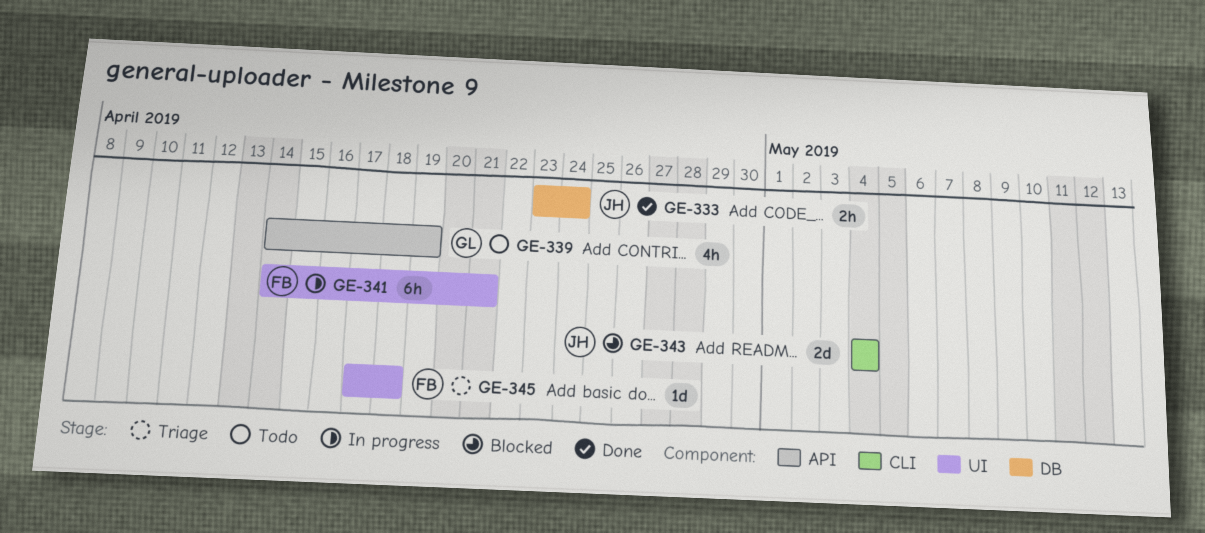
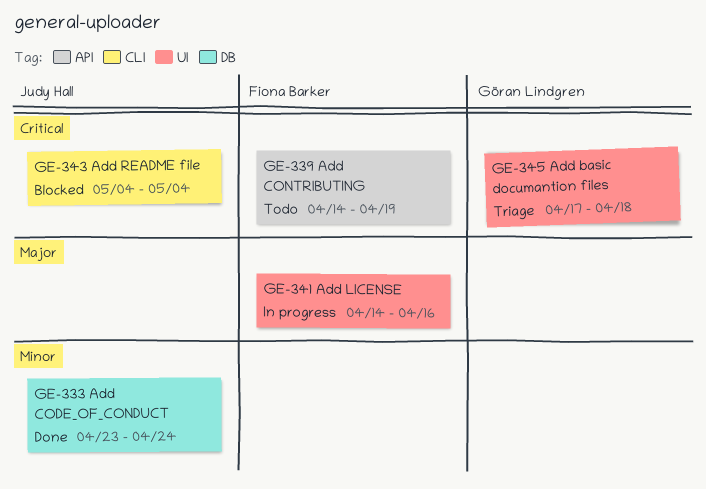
GE-339, owner: Göran Lindgren -> Fiona Barker
GE-341, due: Apr 21 -> Apr 16
GE-345, owner: Fiona Barker -> Göran Lindgren

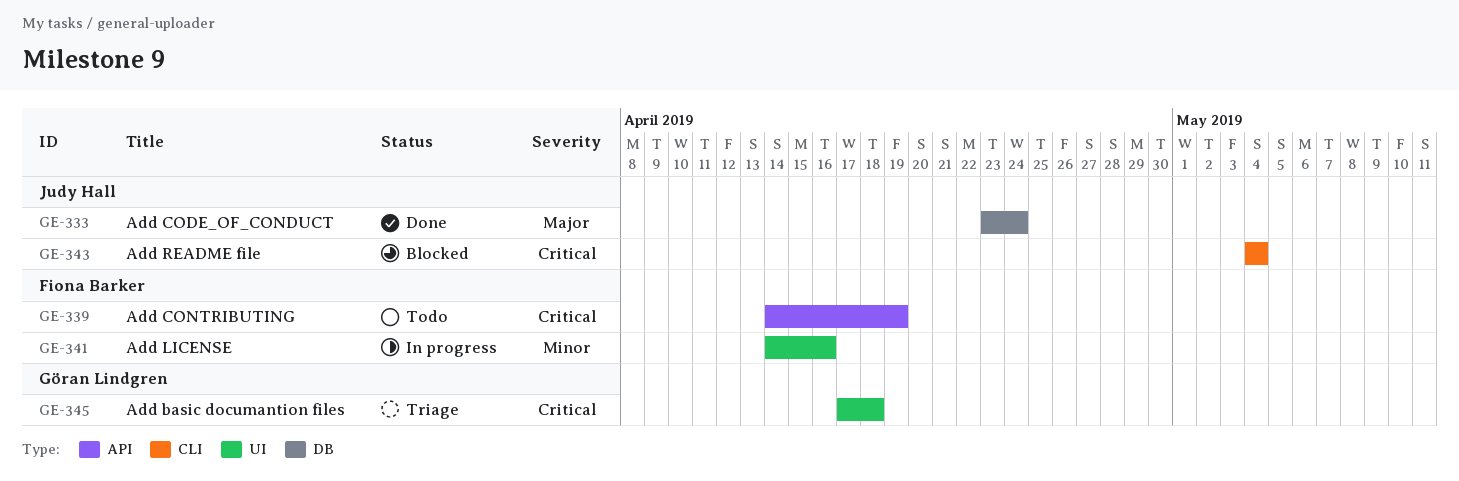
GE-333, priority: Minor -> Major
GE-341, priority: Major -> Minor

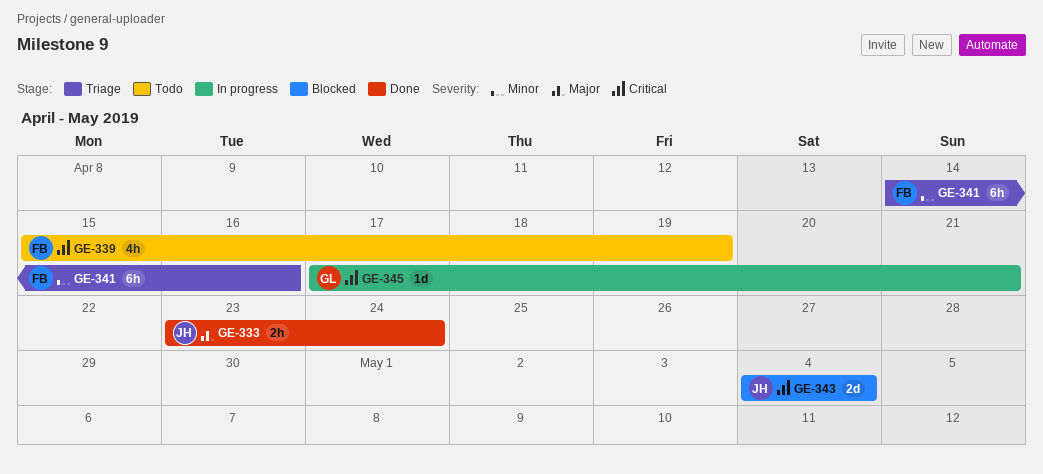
GE-339, start: Apr 14 -> Apr 15
GE-341, status: In progress -> Triage
GE-345, status: Triage -> In progress
GE-345, due: Apr 18 -> Apr 21

